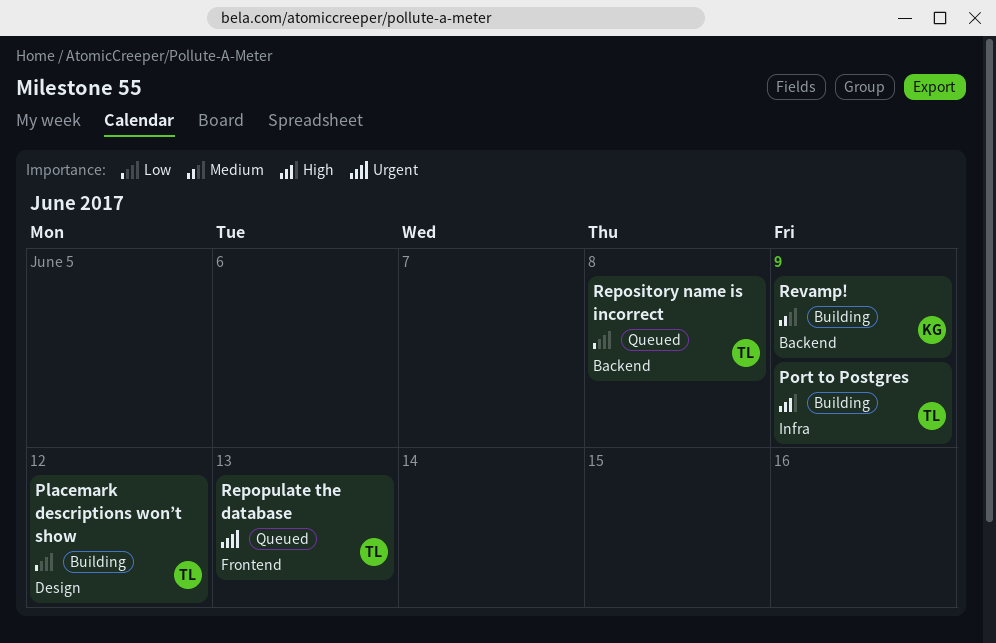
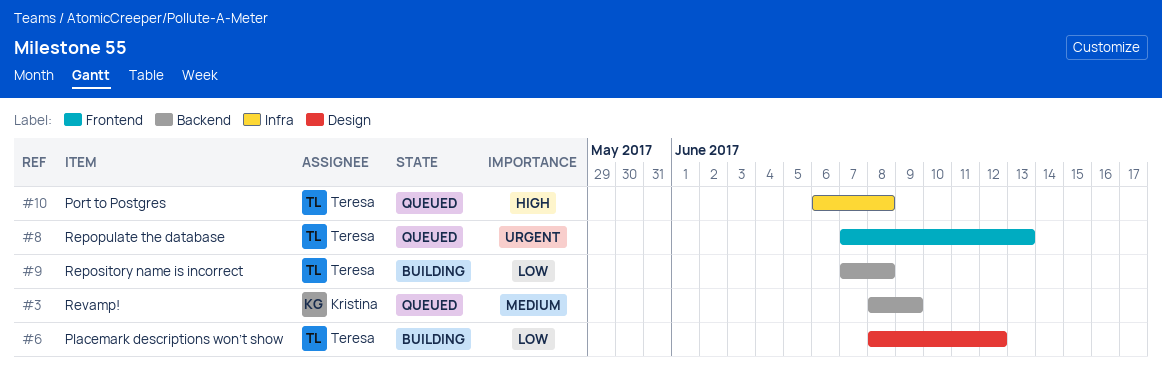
Port to Postgres, status: Building -> Queued
Port to Postgres, due: Jun 9 -> Jun 8
Repository name is incorrect, status: Queued -> Building
Revamp!, status: Building -> Queued

